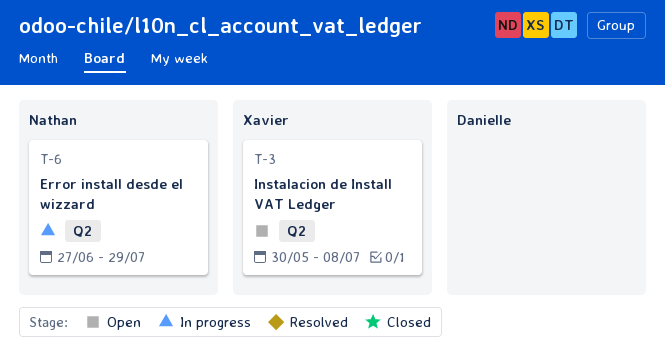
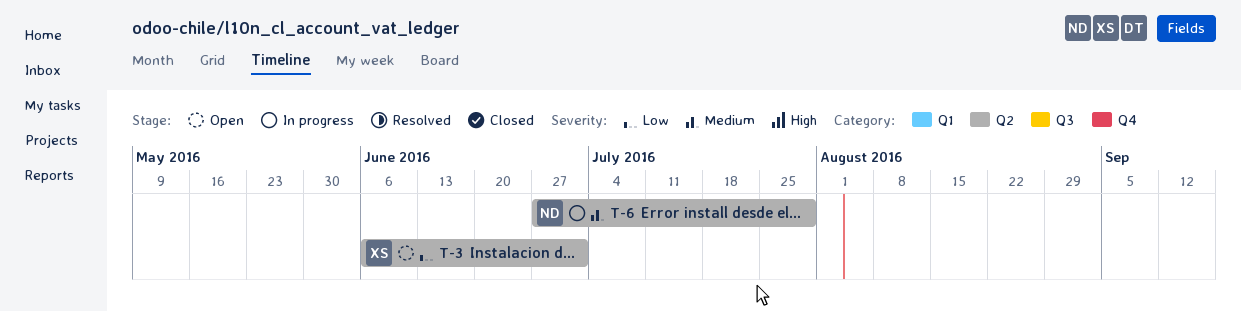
T-3, start: May 30 -> Jun 6
T-3, due: Jul 8 -> Jul 1

